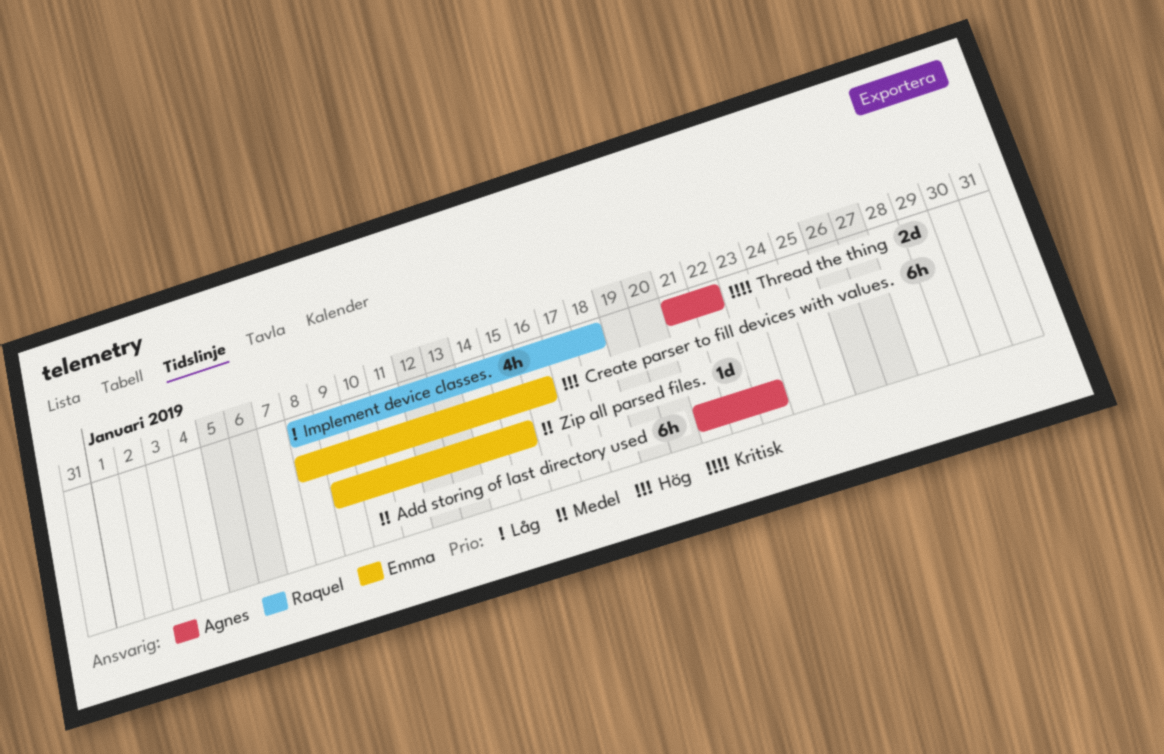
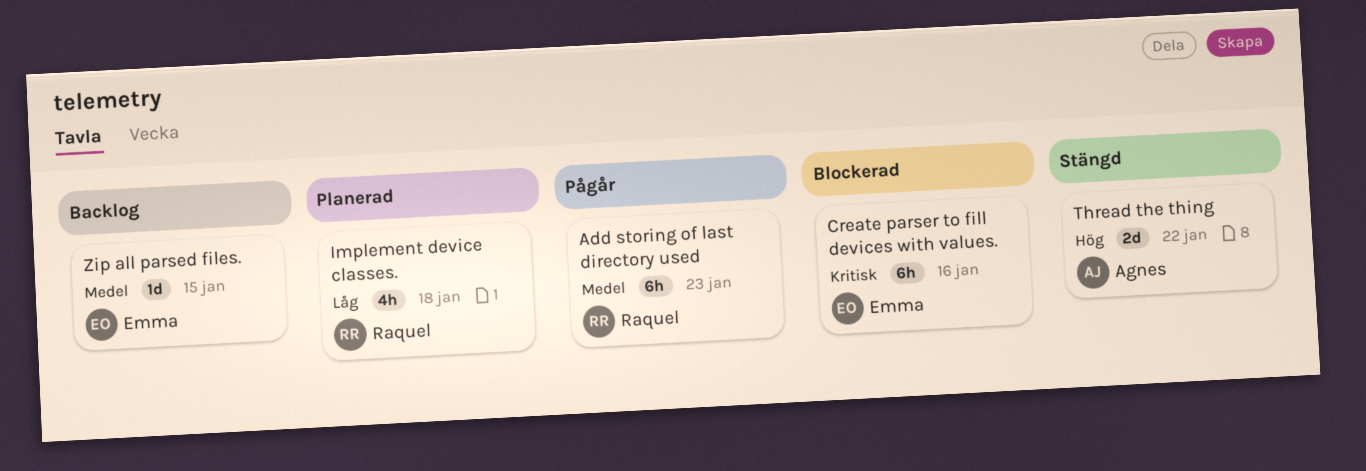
Add storing of last directory used, owner: Agnes -> Raquel
Create parser to fill devices with values., priority: Hög -> Kritisk
Thread the thing, priority: Kritisk -> Hög

